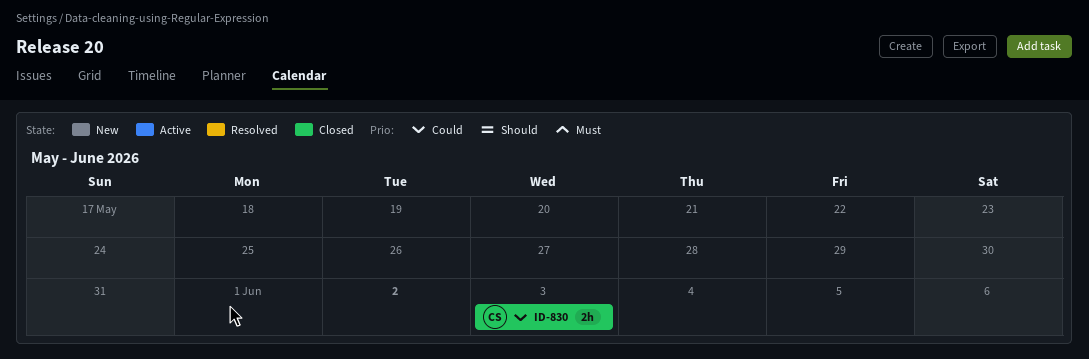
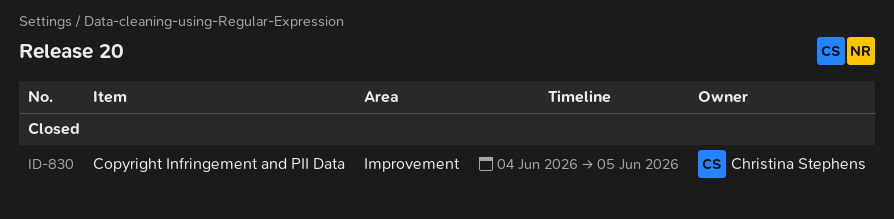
ID-830, start: Jun 3 -> Jun 4
ID-830, due: Jun 3 -> Jun 5

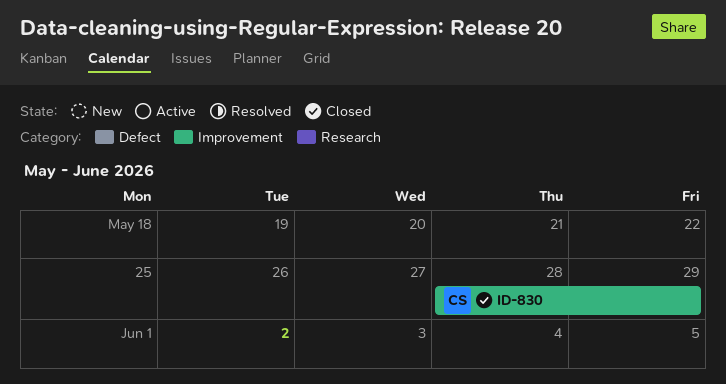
ID-830, start: Jun 4 -> May 28
ID-830, due: Jun 5 -> May 29

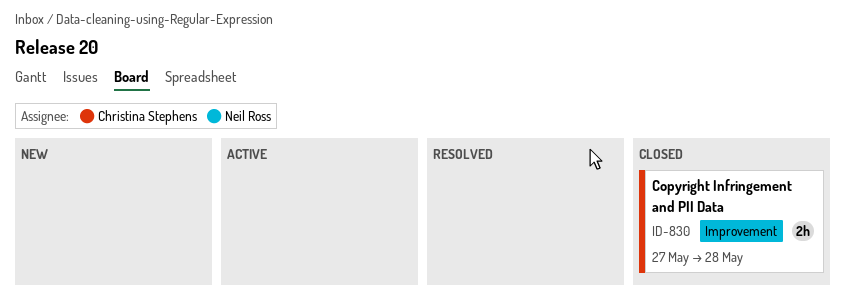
ID-830, start: May 28 -> May 27
ID-830, due: May 29 -> May 28

